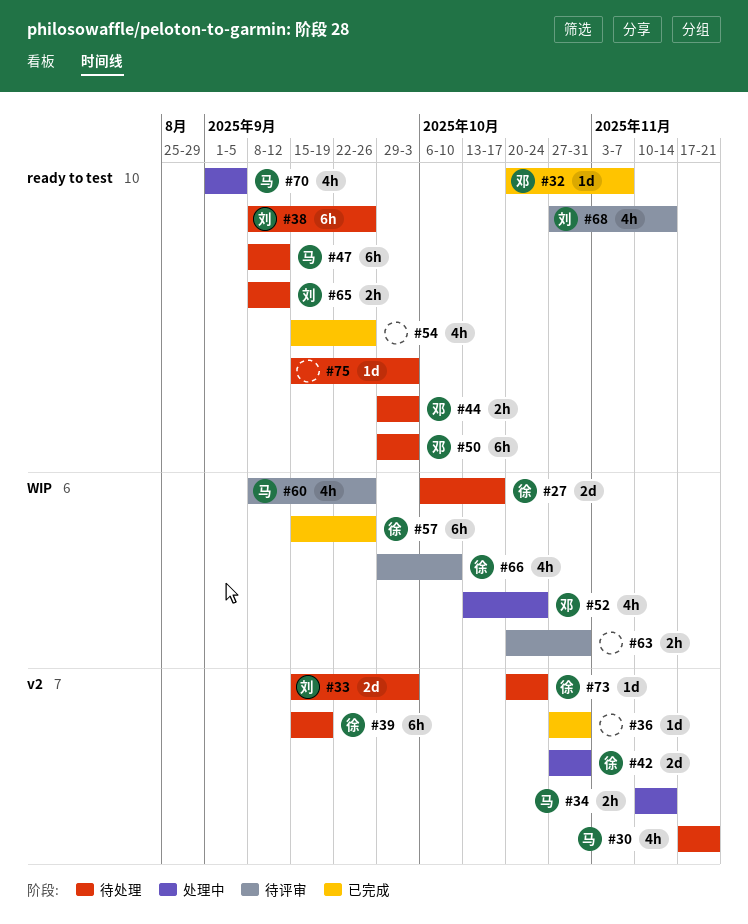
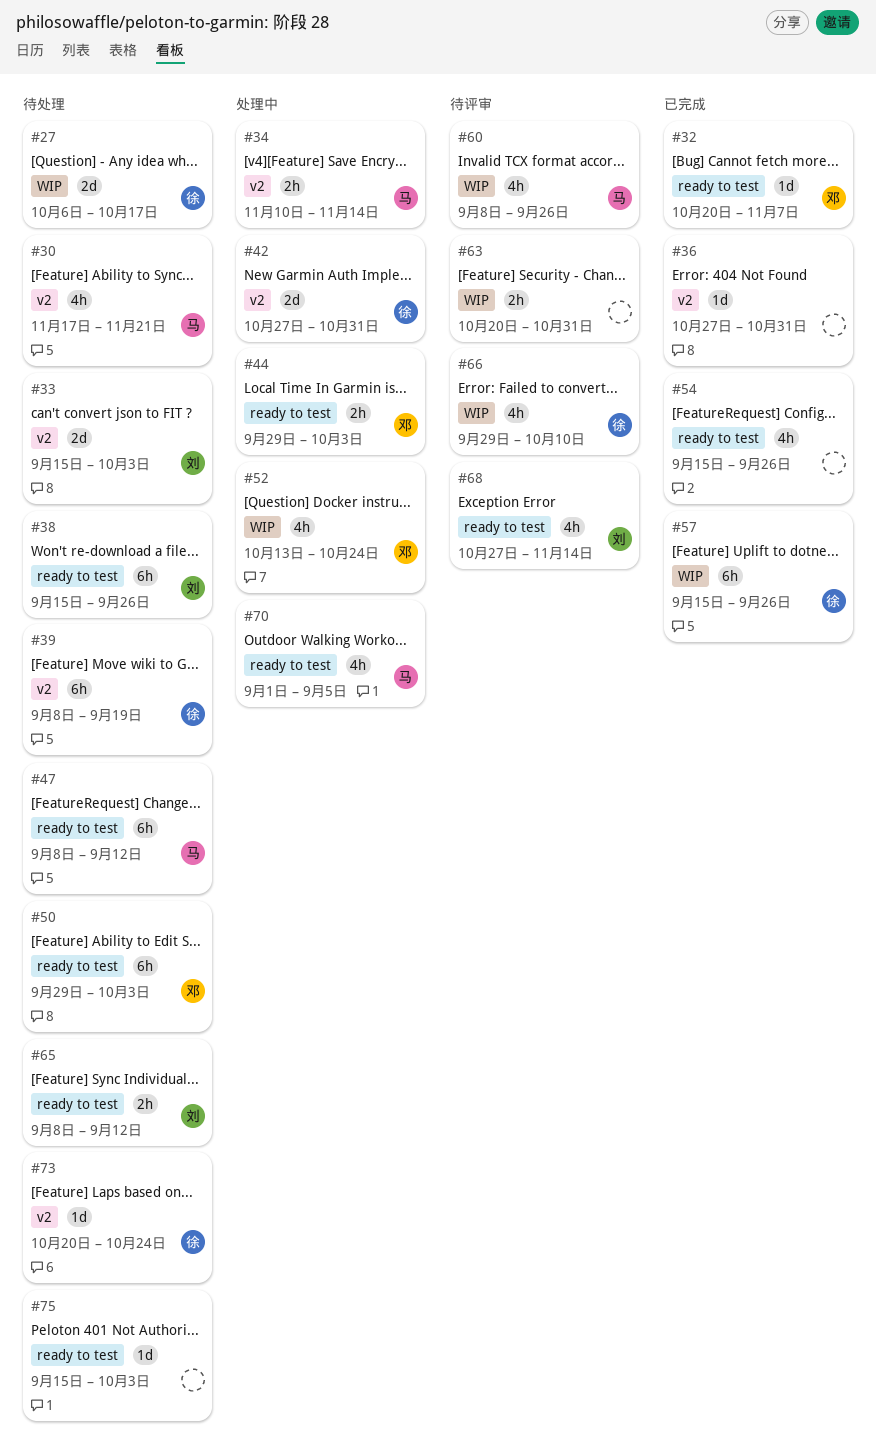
#38, start: Sep 8 -> Sep 15
#39, start: Sep 15 -> Sep 8
#44, status: 待处理 -> 处理中

